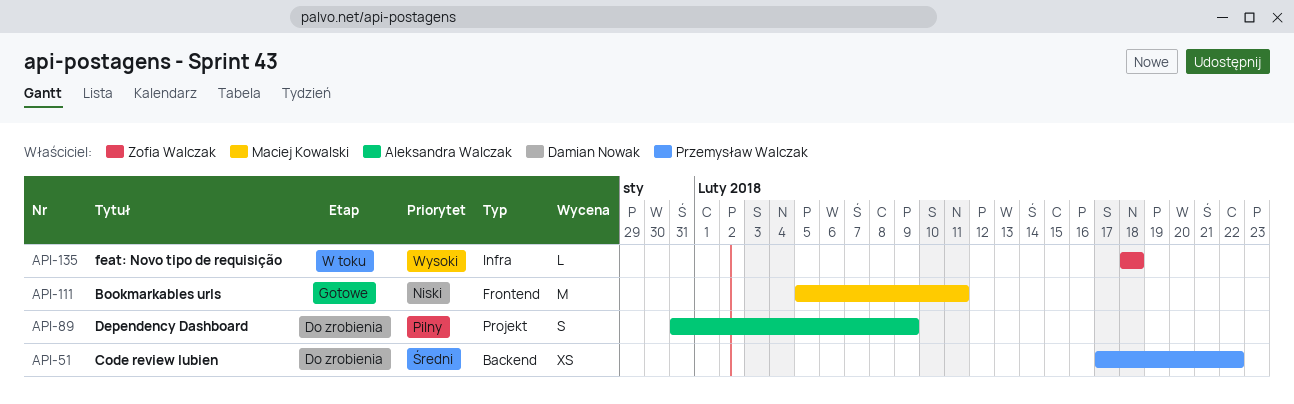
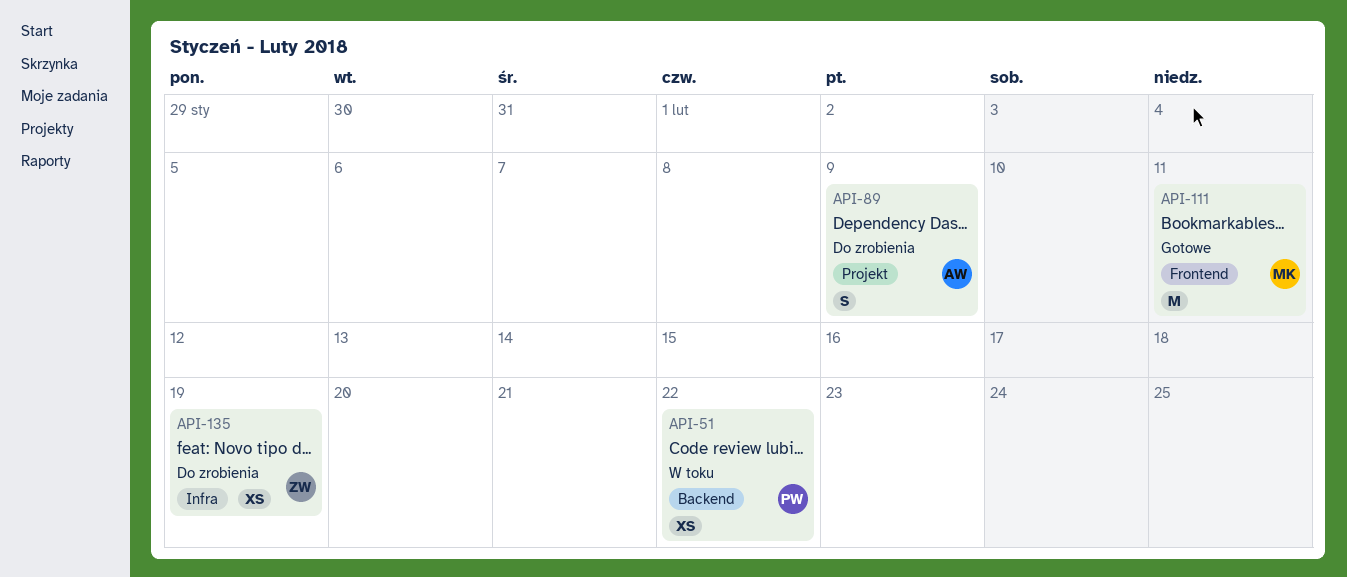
API-51, status: Do zrobienia -> W toku
API-135, status: W toku -> Do zrobienia
API-135, estimate: L -> XS
API-135, due: Feb 18 -> Feb 19

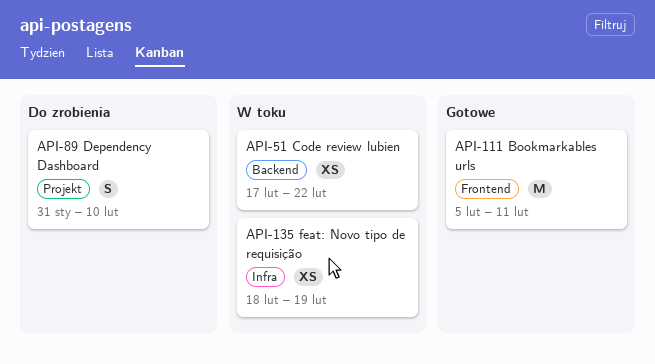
API-89, due: Feb 9 -> Feb 10
API-135, status: Do zrobienia -> W toku

